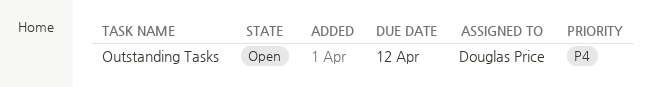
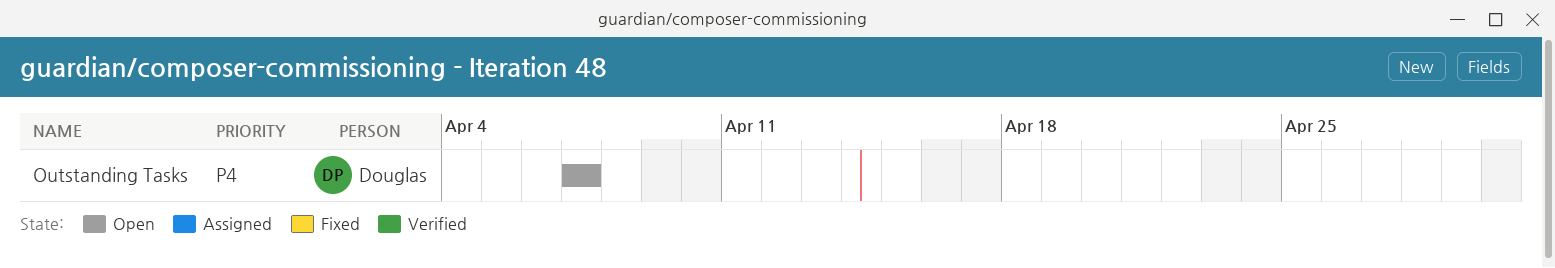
Outstanding Tasks, due: Apr 12 -> Apr 7

